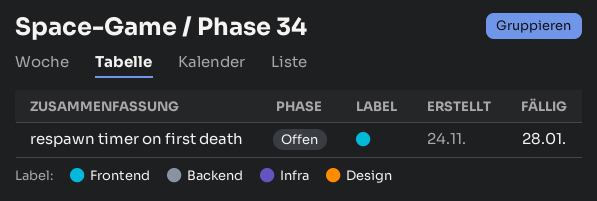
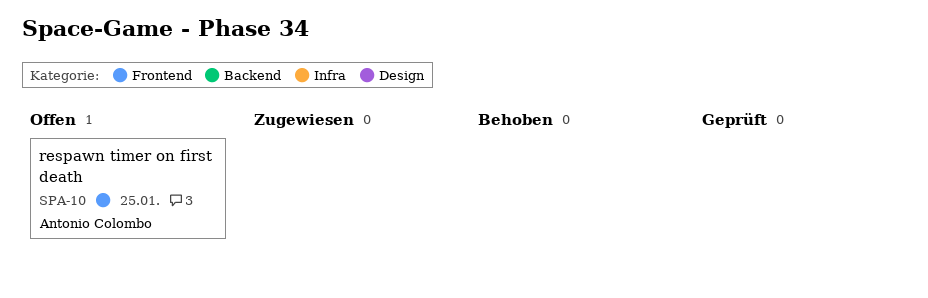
respawn timer on first death, due: Jan 28 -> Jan 25

